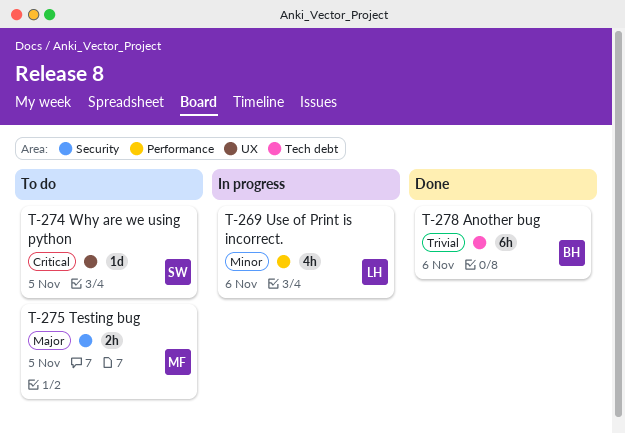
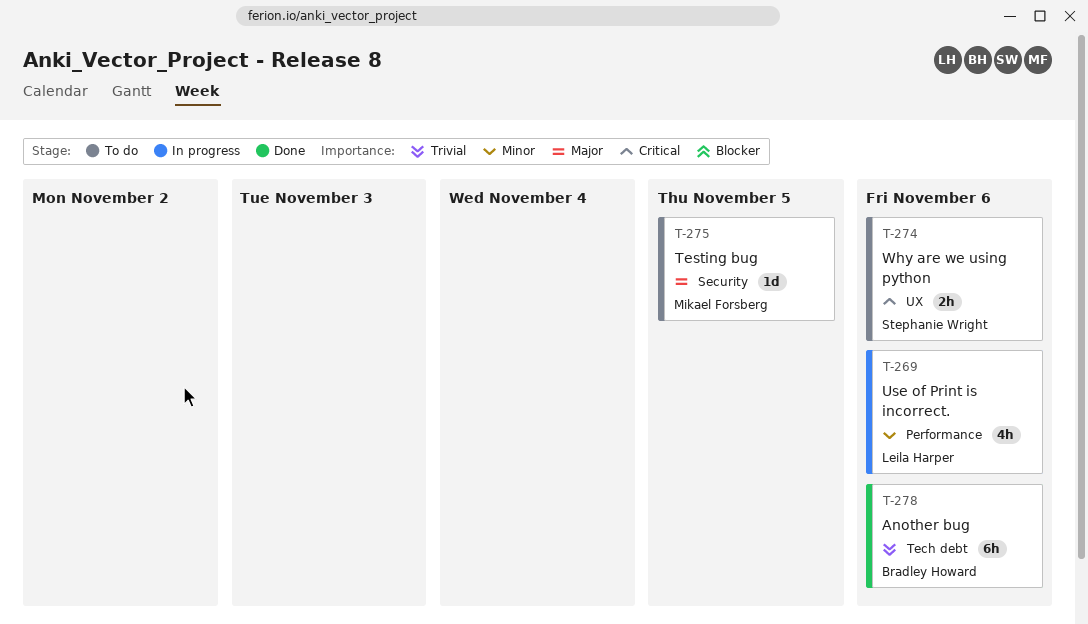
T-274, estimate: 1d -> 2h
T-274, due: Nov 5 -> Nov 6
T-275, estimate: 2h -> 1d

